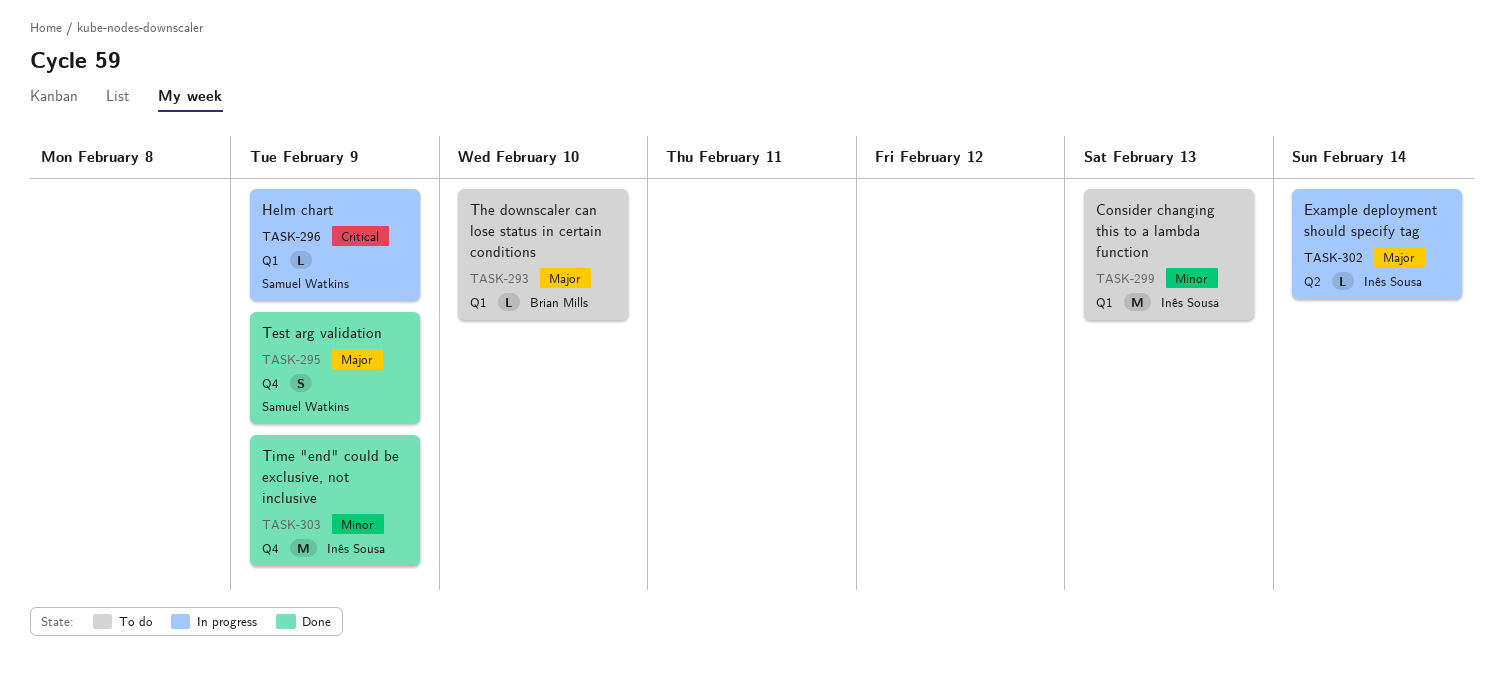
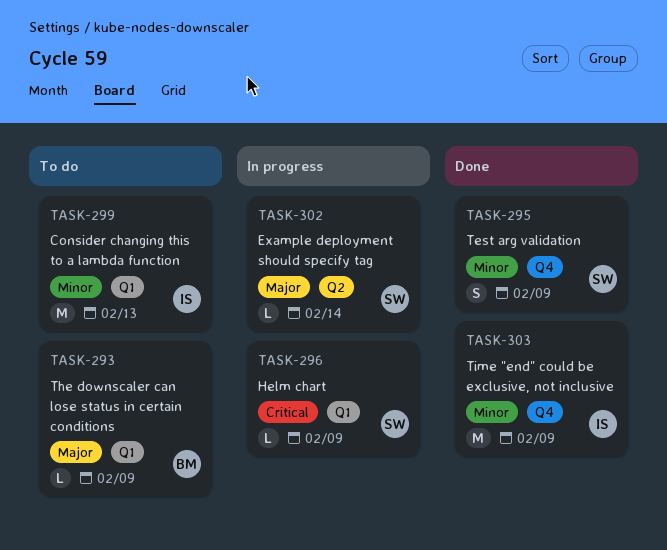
TASK-293, due: Feb 10 -> Feb 9
TASK-295, priority: Major -> Minor
TASK-302, owner: Inês Sousa -> Samuel Watkins

